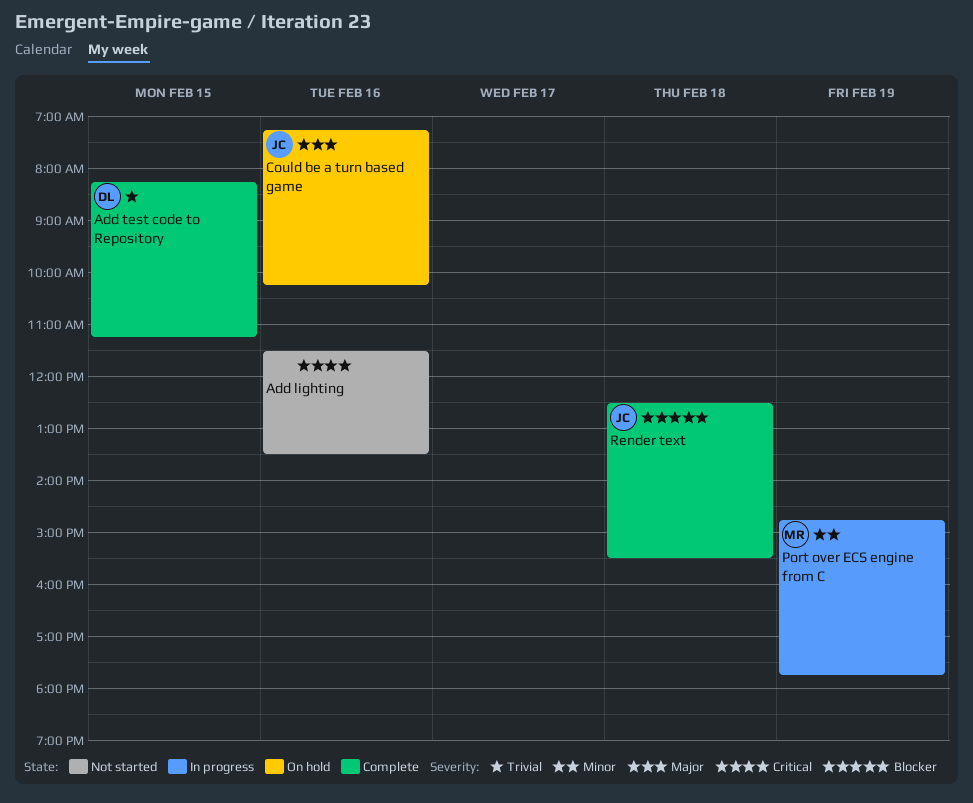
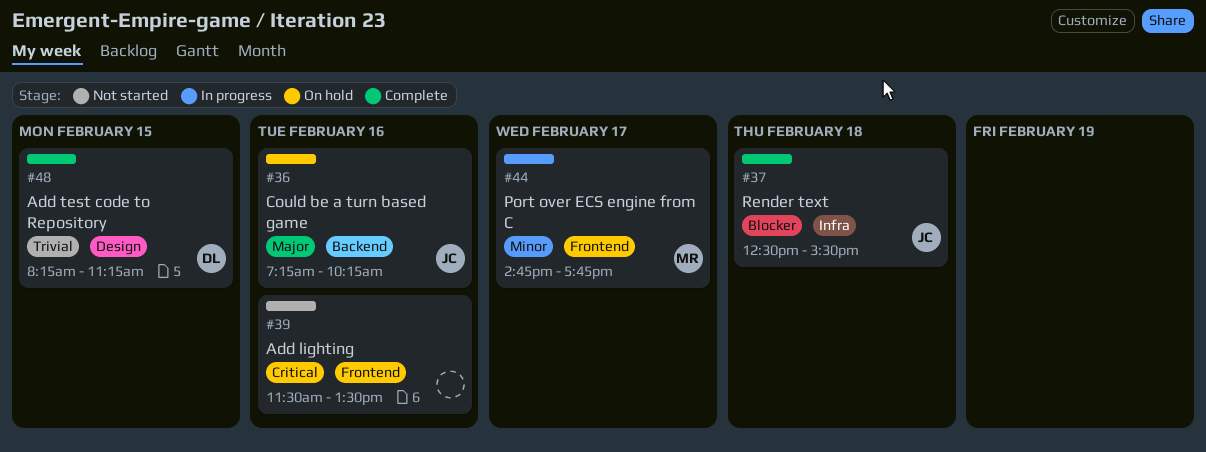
Port over ECS engine from C, day: Feb 19 -> Feb 17

